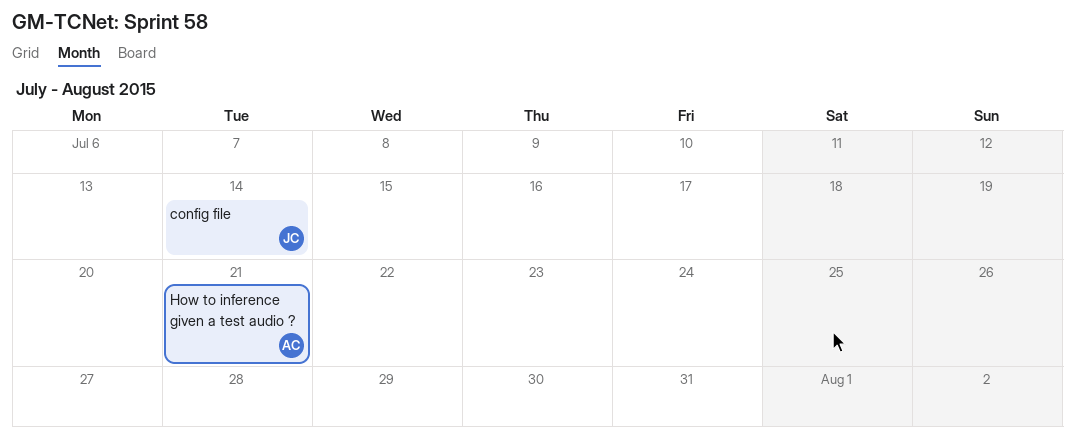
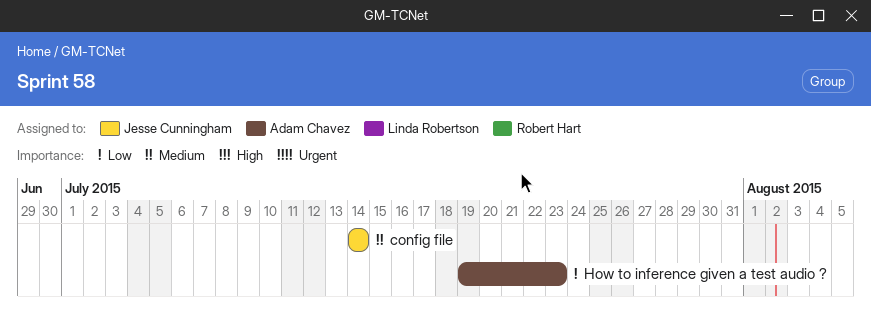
How to inference given a test audio ?, due: Jul 21 -> Jul 23

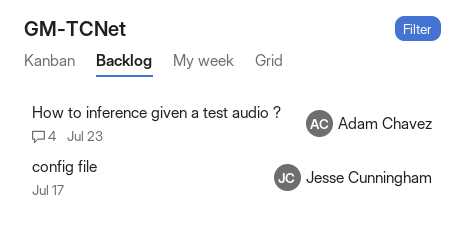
config file, due: Jul 14 -> Jul 17

